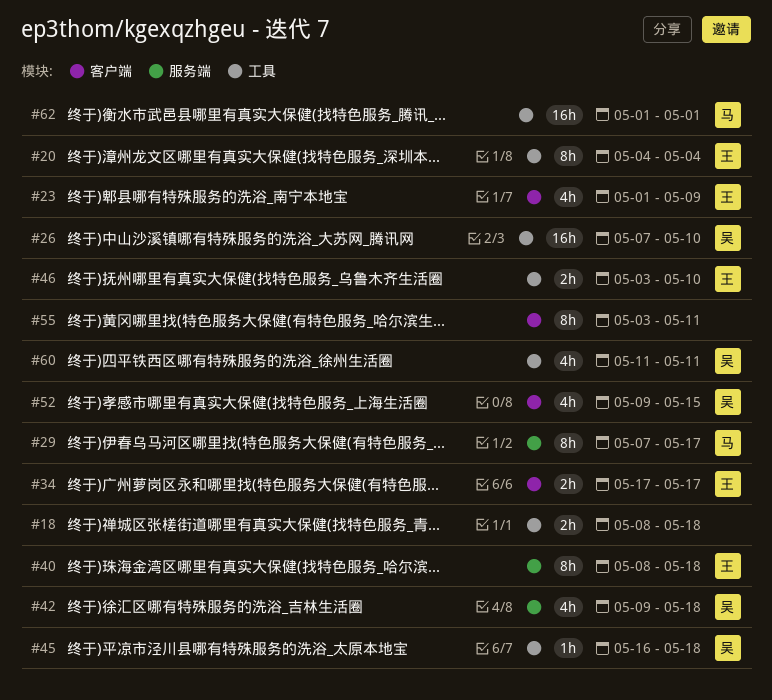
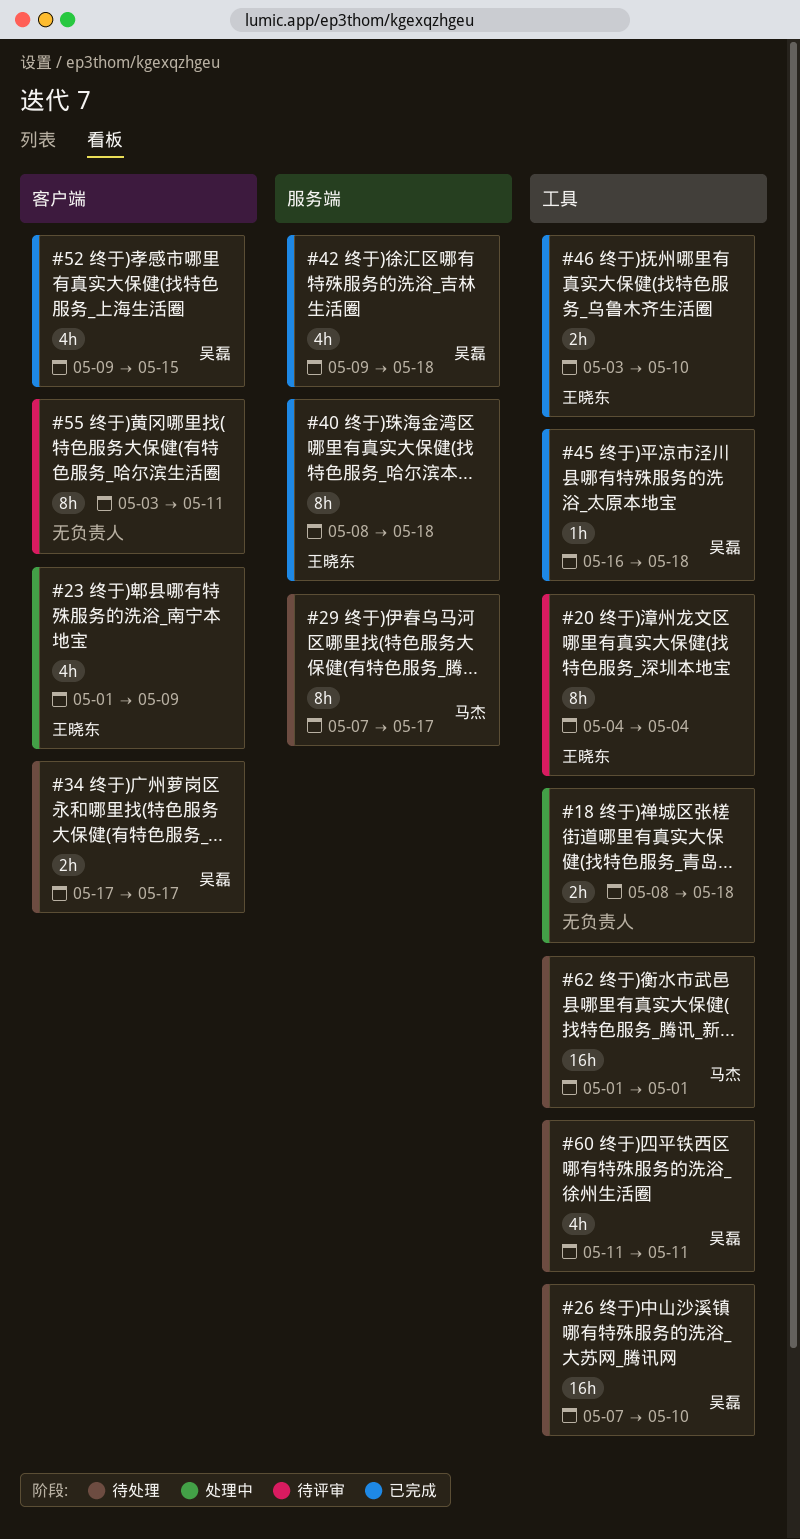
#34, owner: 王晓东 -> 吴磊

